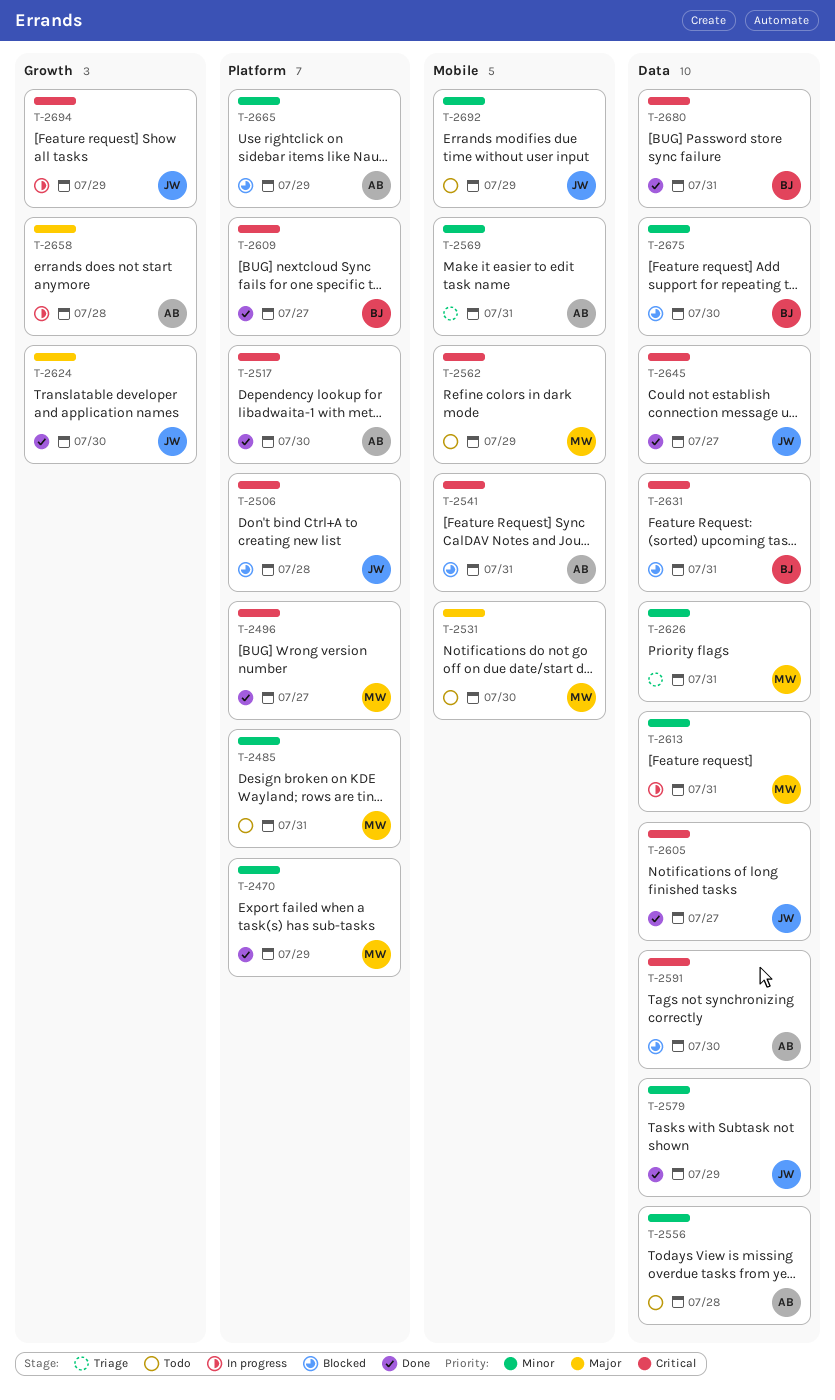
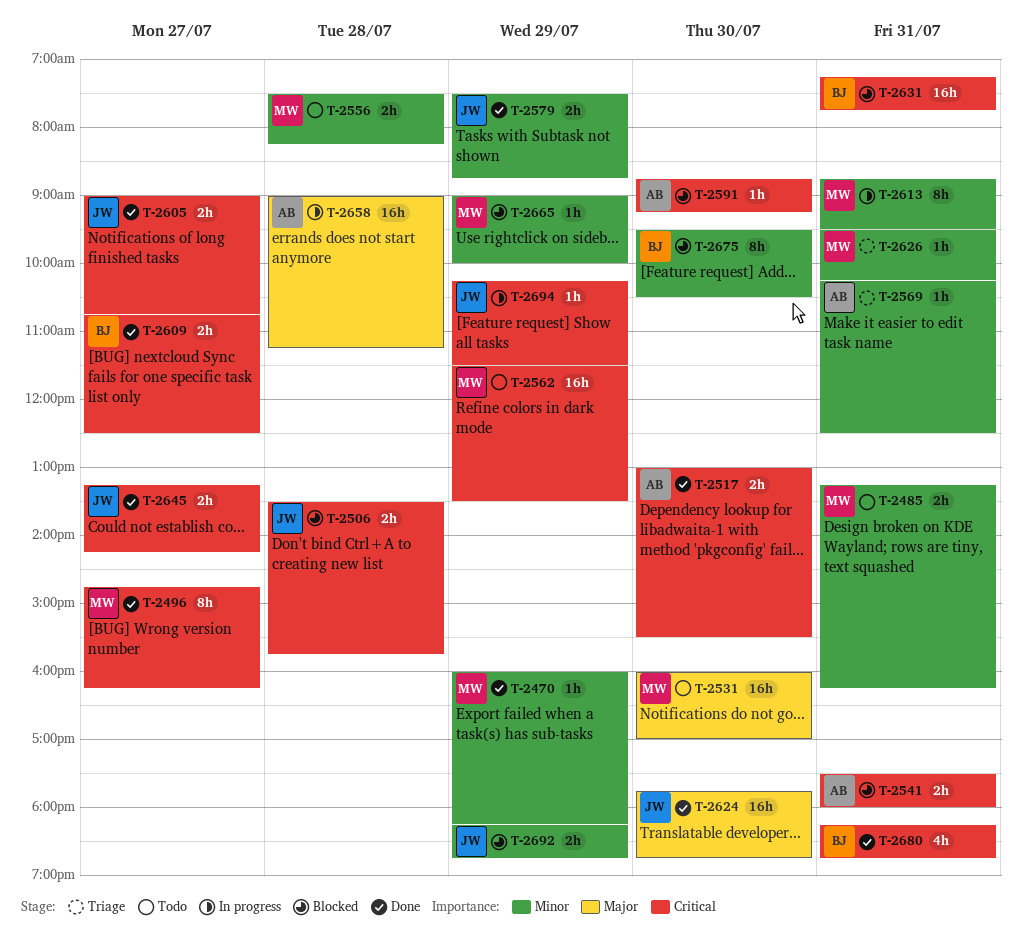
T-2556, owner: AB -> MW
T-2665, owner: AB -> MW
T-2692, status: Todo -> Blocked

